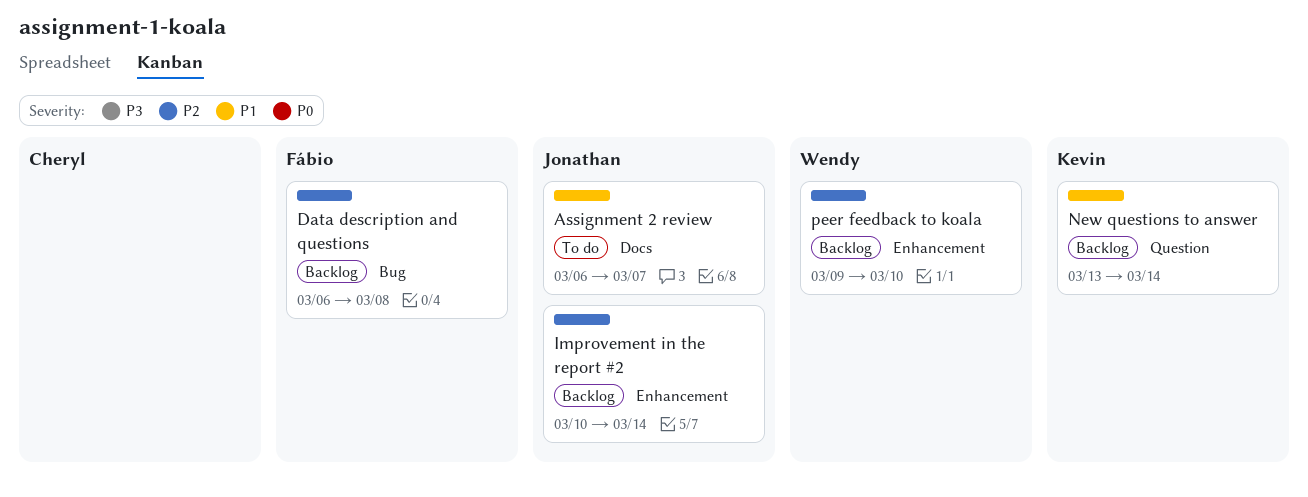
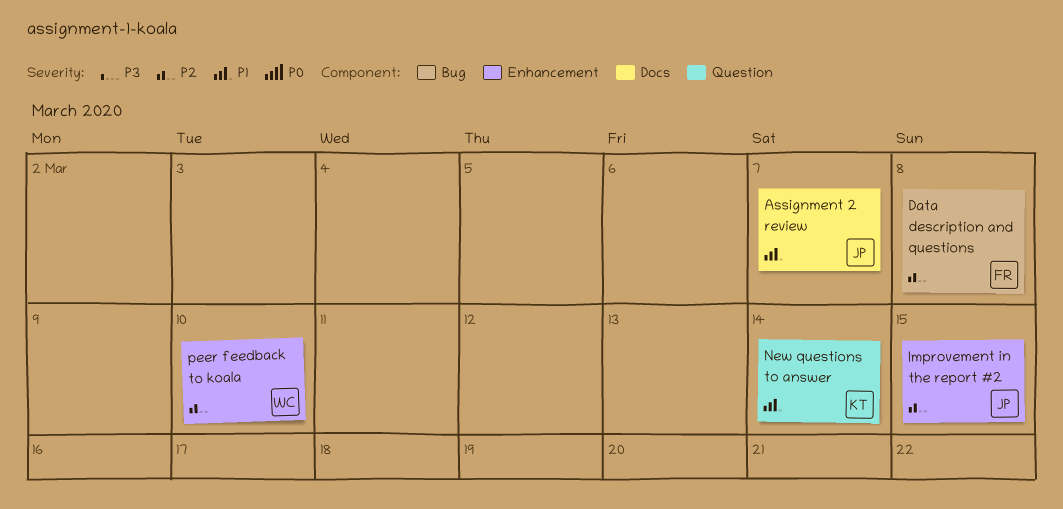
Improvement in the report #2, due: Mar 14 -> Mar 15

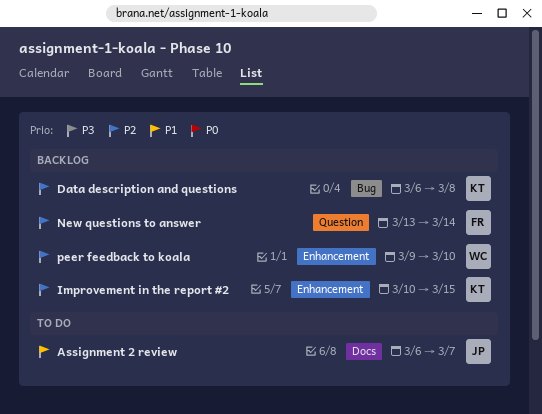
Data description and questions, owner: FR -> KT
Improvement in the report #2, owner: JP -> KT
New questions to answer, owner: KT -> FR
New questions to answer, priority: P1 -> P2

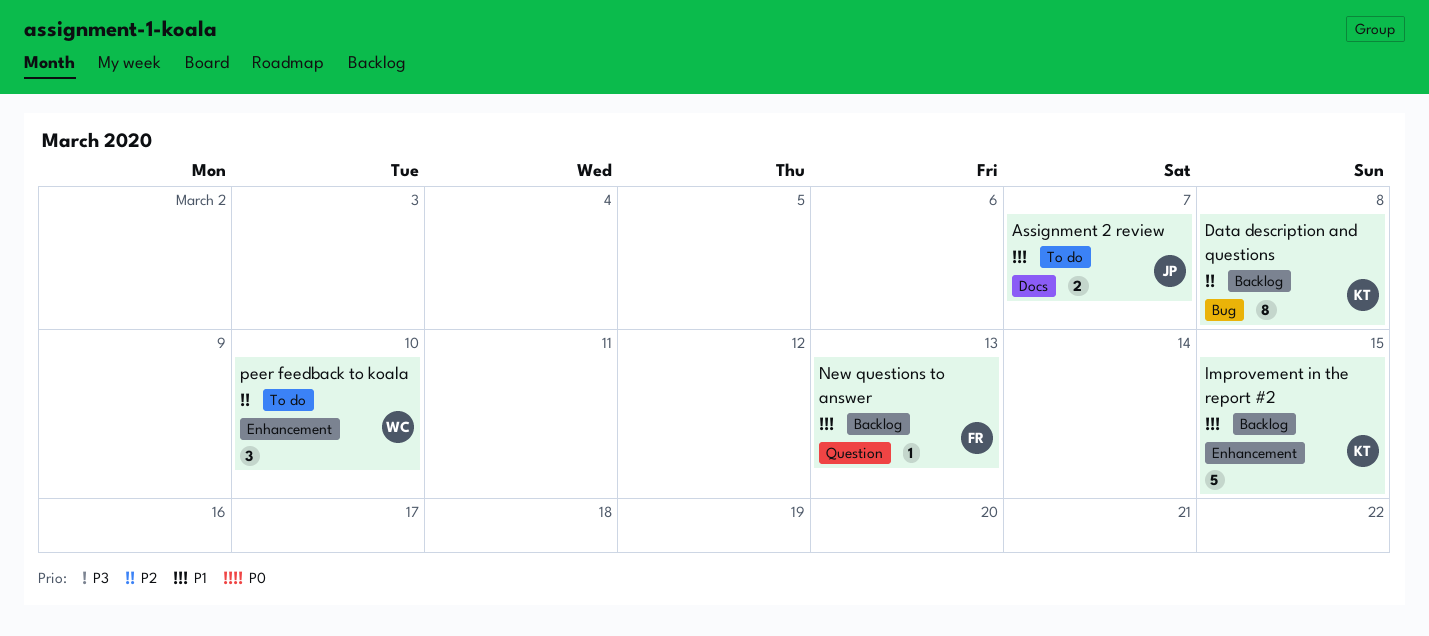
Improvement in the report #2, priority: P2 -> P1
New questions to answer, priority: P2 -> P1
New questions to answer, due: Mar 14 -> Mar 13
peer feedback to koala, status: Backlog -> To do

